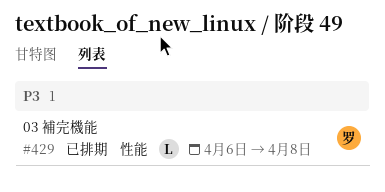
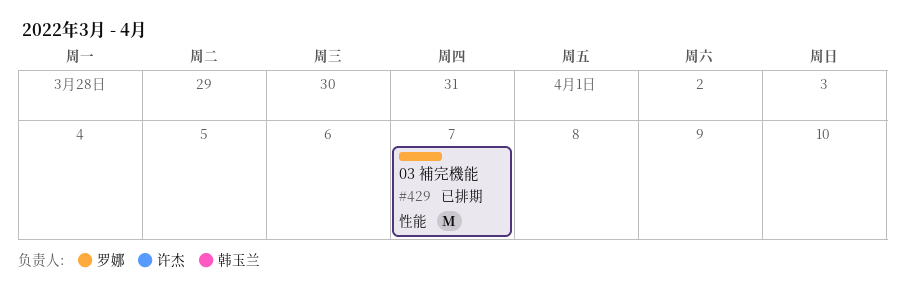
#429, estimate: L -> M
#429, due: Apr 8 -> Apr 7

